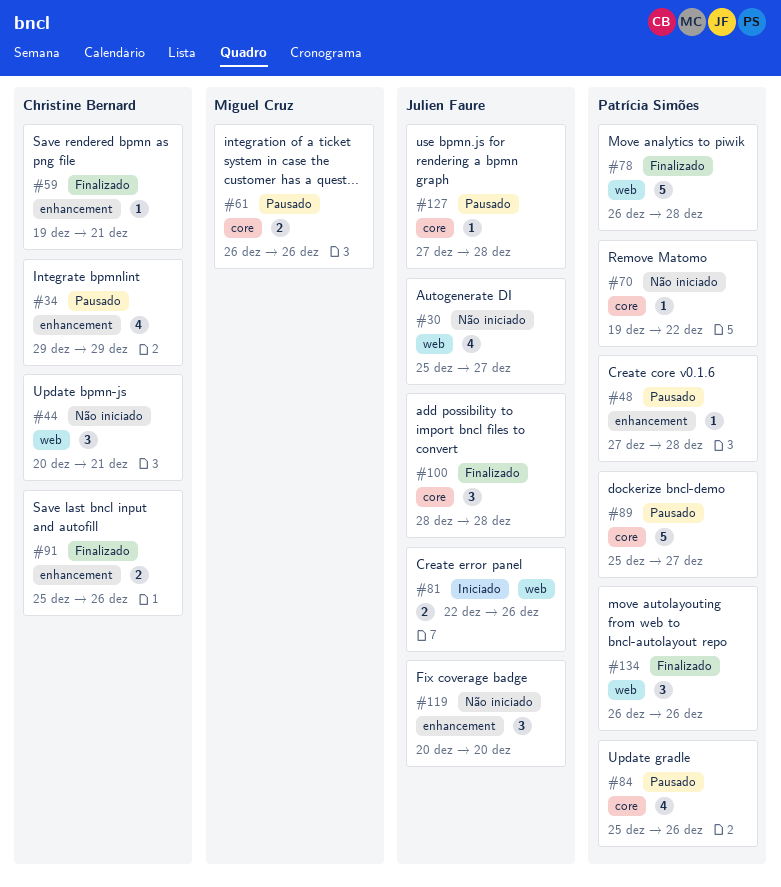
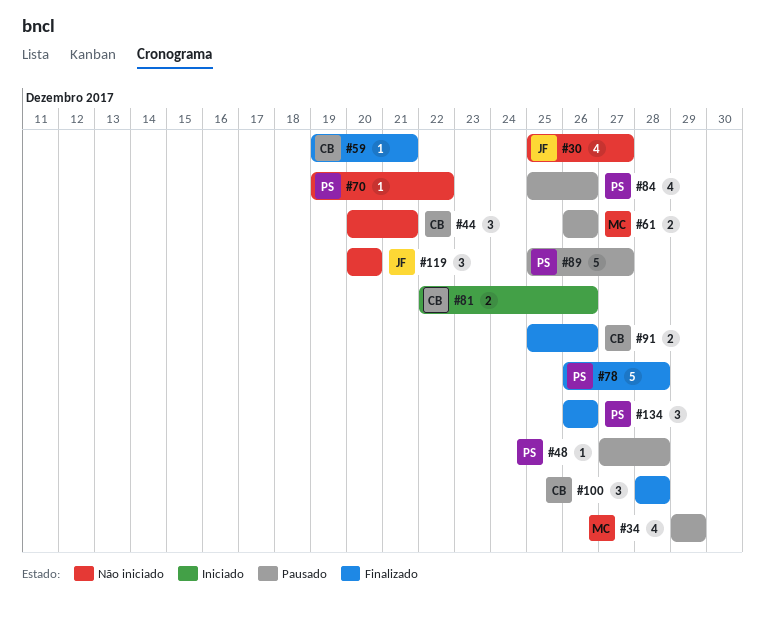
#34, owner: Christine Bernard -> Miguel Cruz
#81, owner: Julien Faure -> Christine Bernard
#100, owner: Julien Faure -> Christine Bernard
#127: present -> none

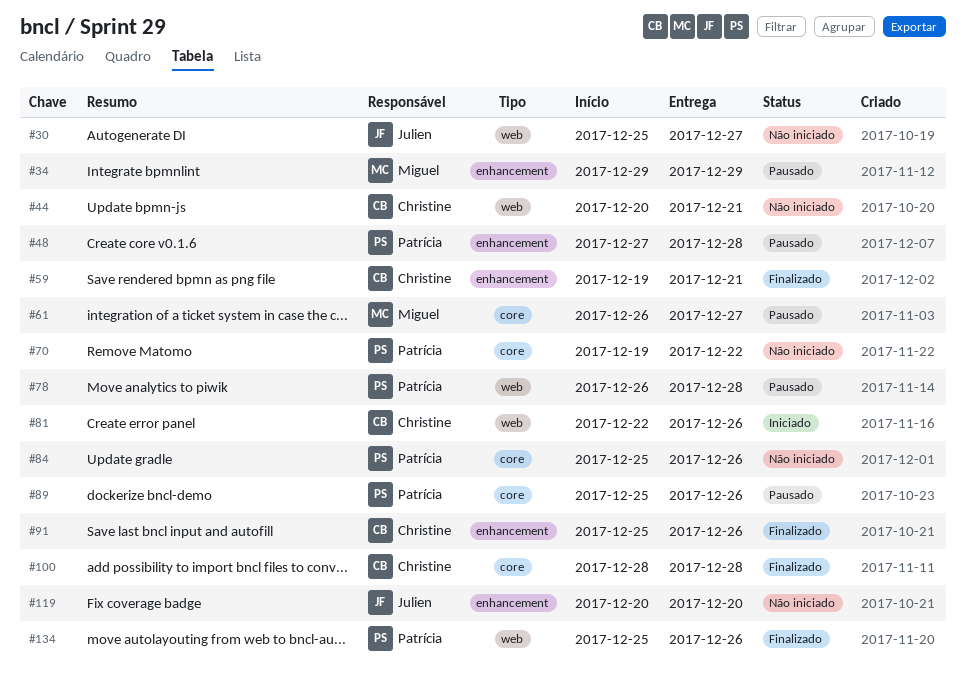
#61, due: Dec 26 -> Dec 27
#78, status: Finalizado -> Pausado
#84, status: Pausado -> Não iniciado
#89, due: Dec 27 -> Dec 26
#134, start: Dec 26 -> Dec 25

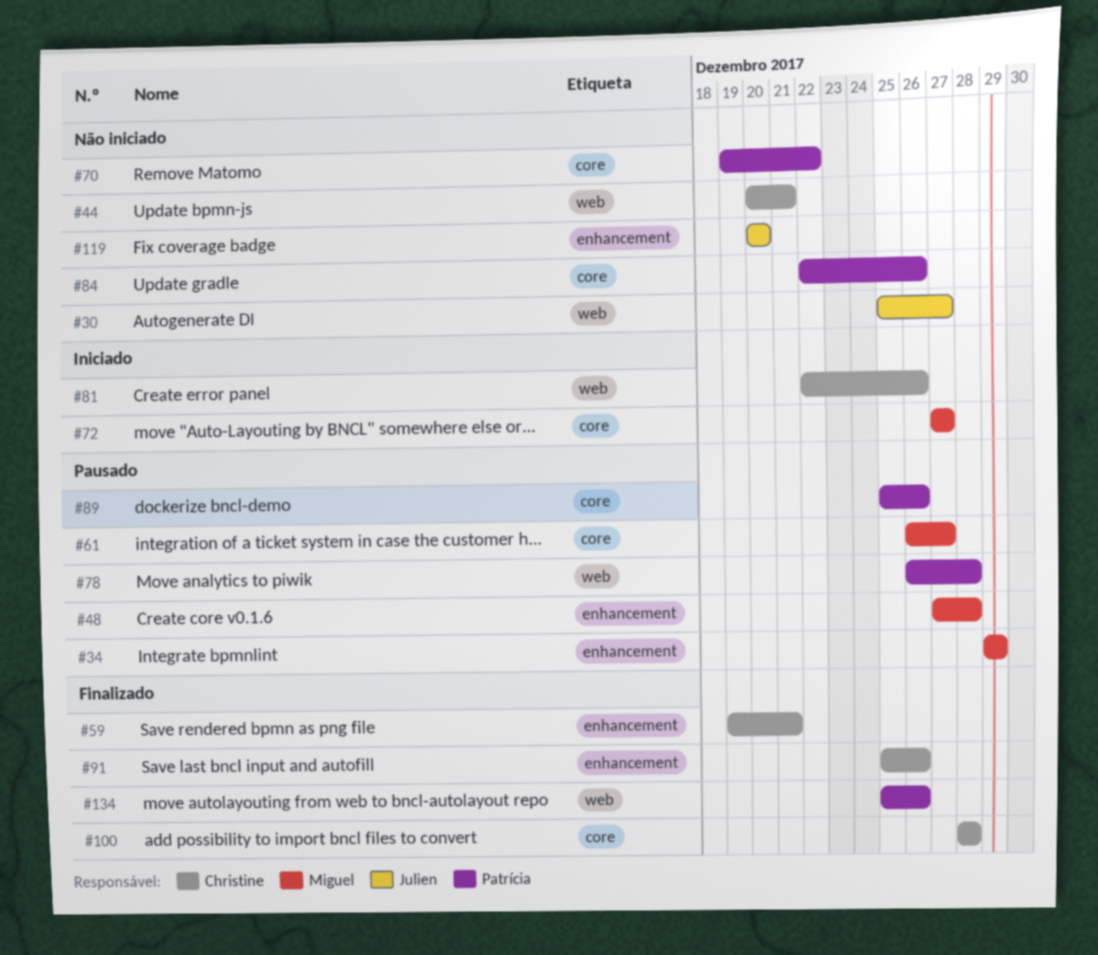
#48, owner: Patrícia -> Miguel
#72: none -> present
#84, start: Dec 25 -> Dec 22

